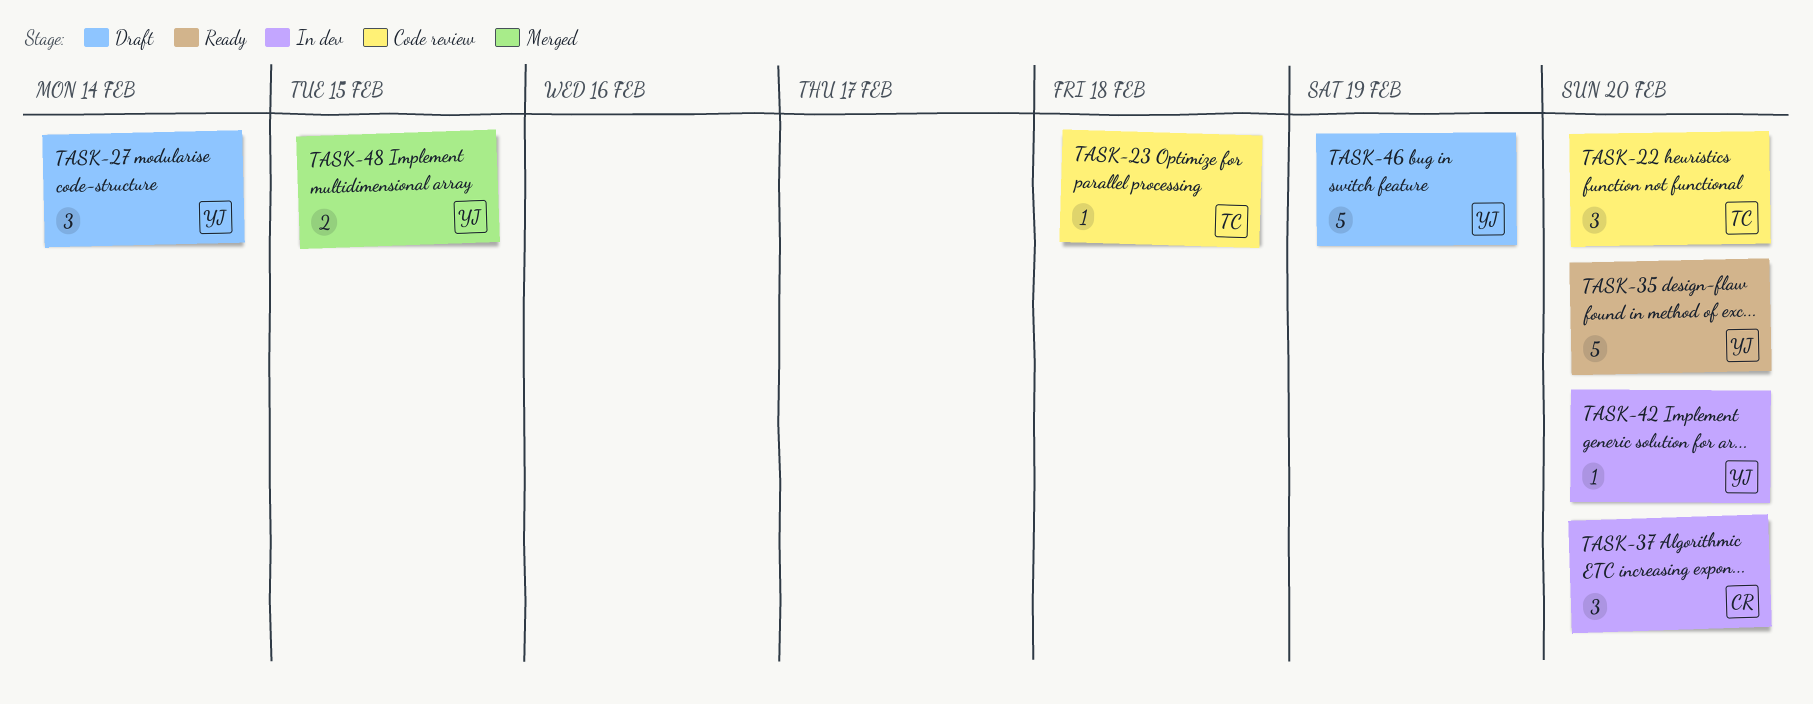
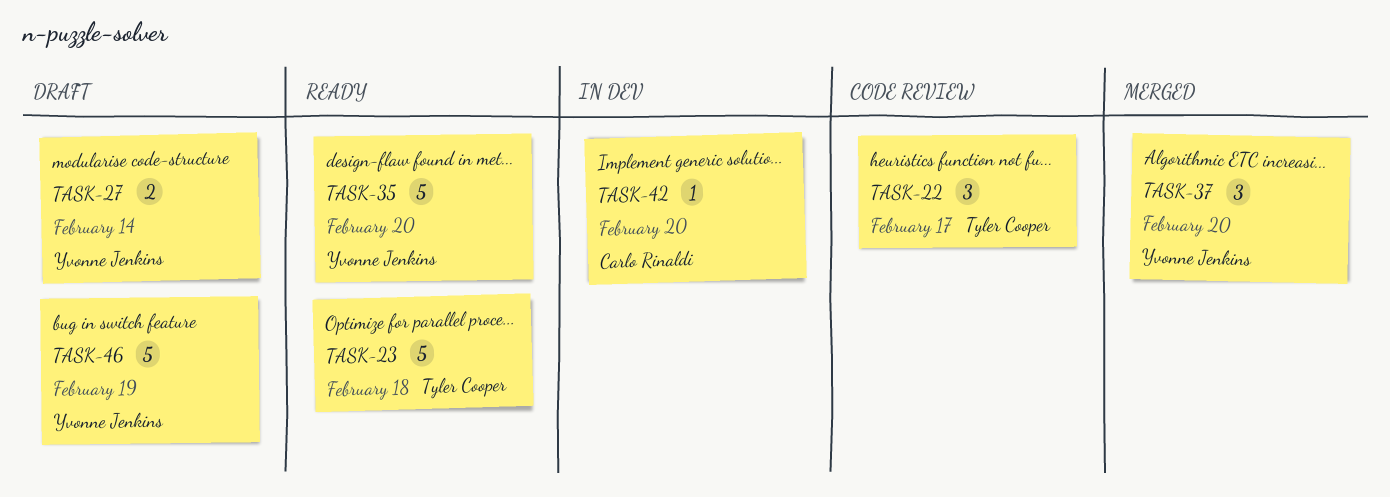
TASK-22, due: Feb 20 -> Feb 17
TASK-23, status: Code review -> Ready
TASK-23, estimate: 1 -> 5
TASK-27, estimate: 3 -> 2
TASK-37, status: In dev -> Merged
TASK-37, owner: Carlo Rinaldi -> Yvonne Jenkins
TASK-42, owner: Yvonne Jenkins -> Carlo Rinaldi
TASK-48: present -> none

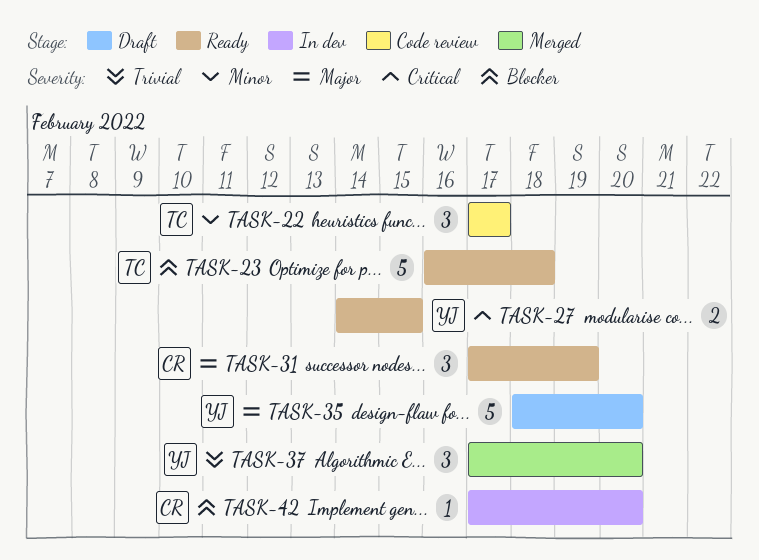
TASK-27, status: Draft -> Ready
TASK-27, due: Feb 14 -> Feb 15
TASK-31: none -> present
TASK-35, status: Ready -> Draft
TASK-46: present -> none

